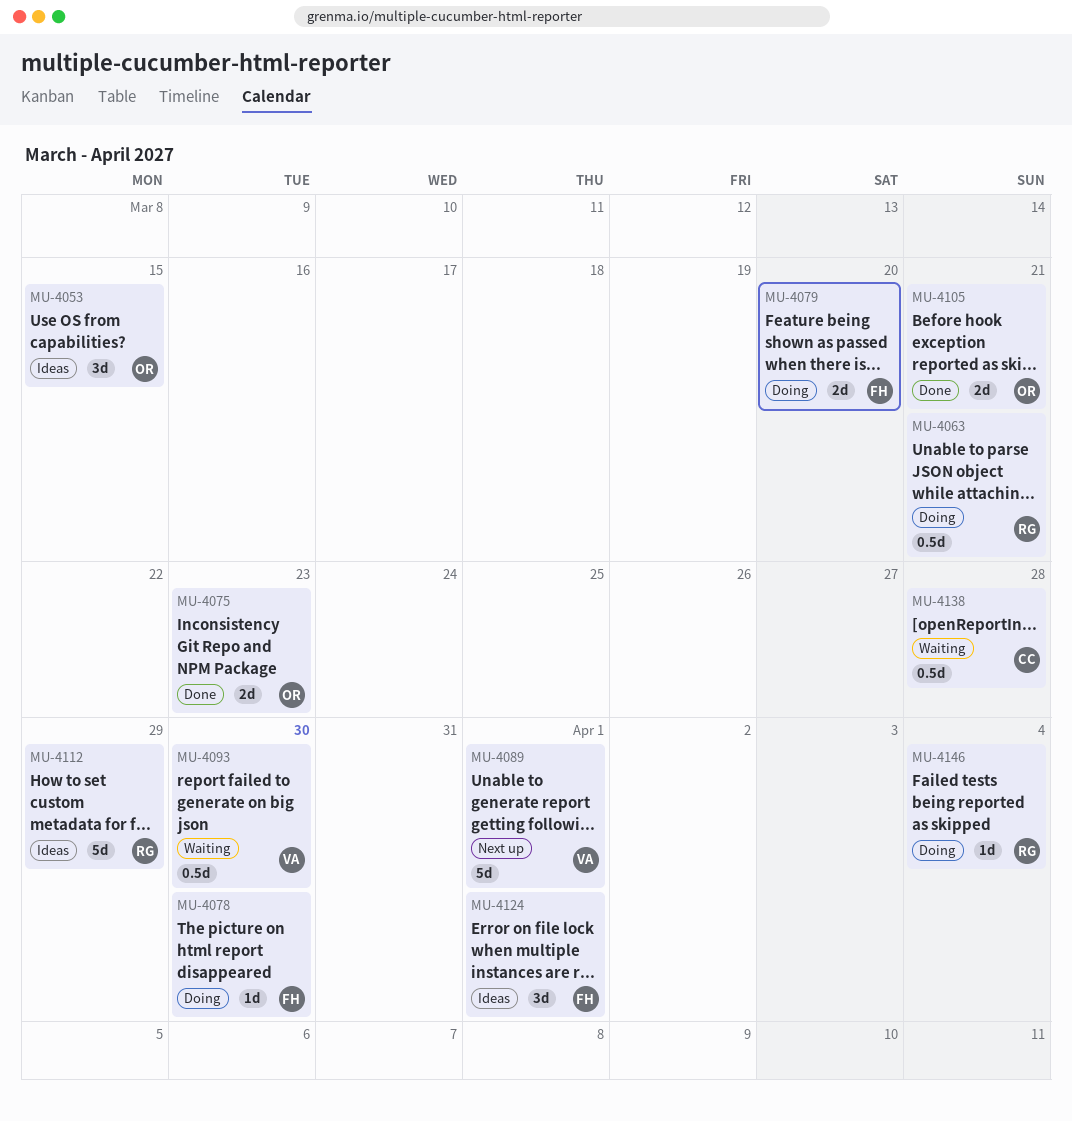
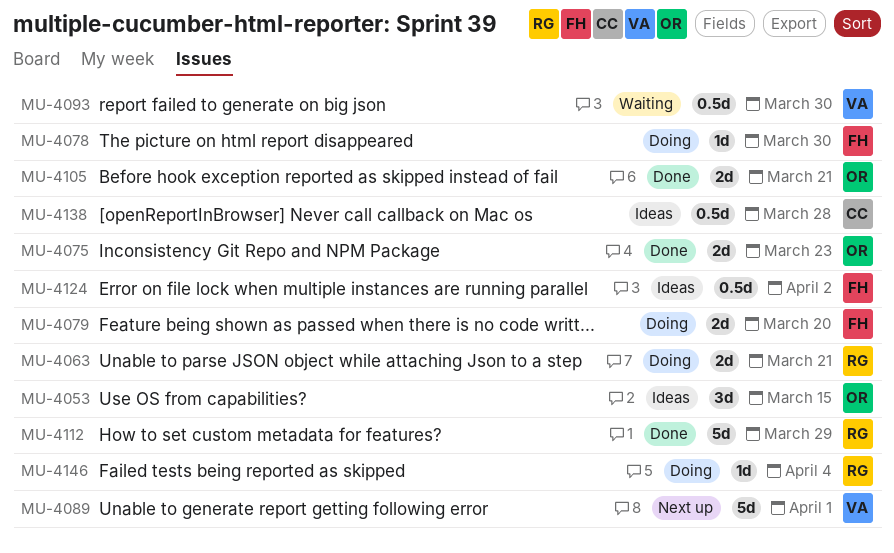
MU-4063, estimate: 0.5d -> 2d
MU-4112, status: Ideas -> Done
MU-4124, estimate: 3d -> 0.5d
MU-4124, due: Apr 1 -> Apr 2
MU-4138, status: Waiting -> Ideas

